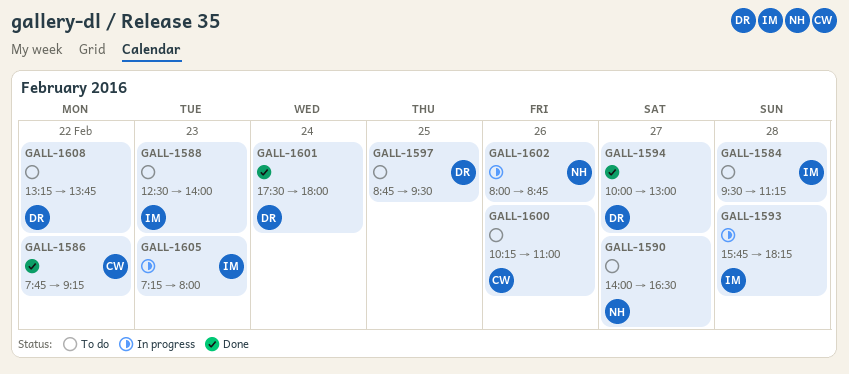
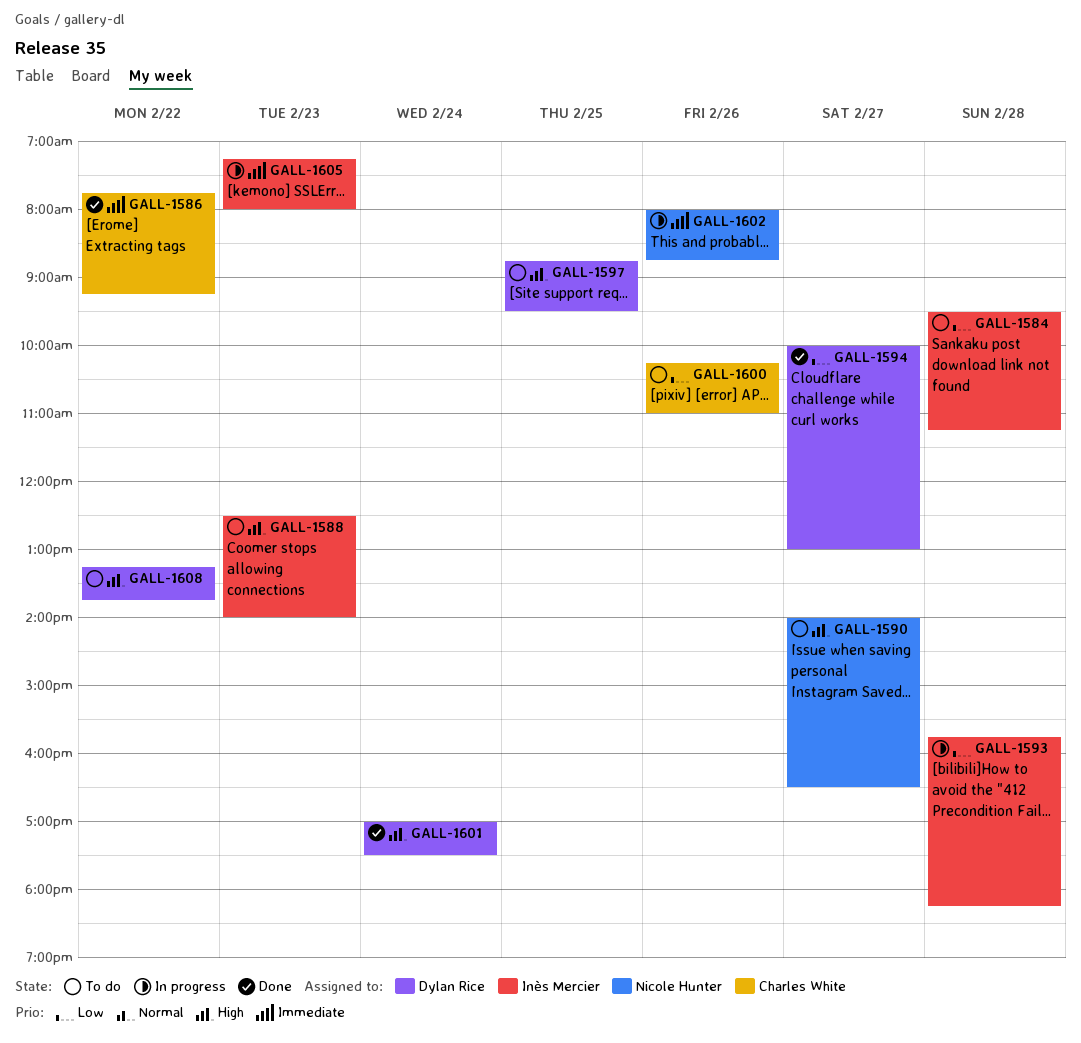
GALL-1601, begins: 17:30 -> 17:00
GALL-1601, ends: 18:00 -> 17:30

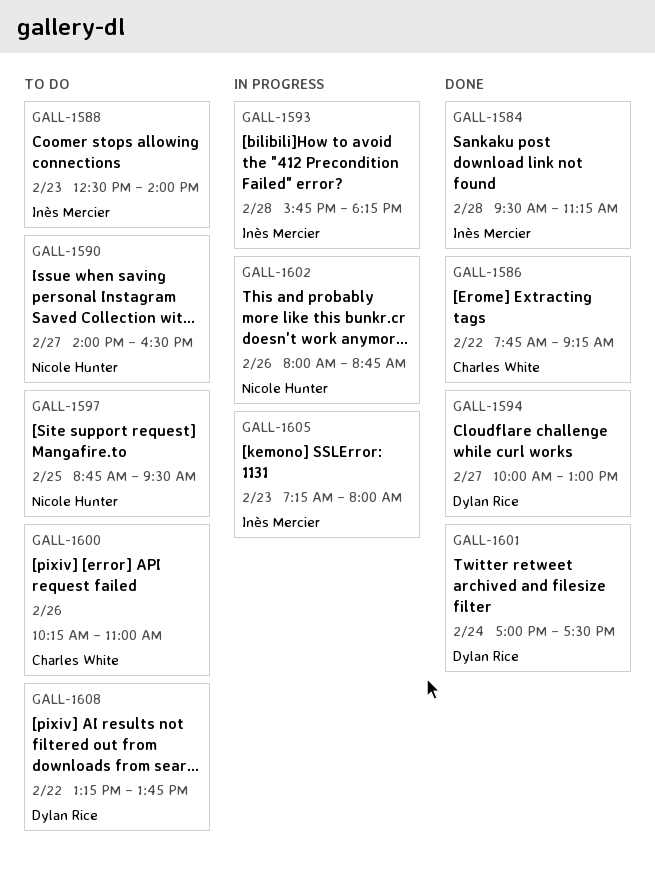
GALL-1584, status: To do -> Done
GALL-1597, owner: Dylan Rice -> Nicole Hunter

